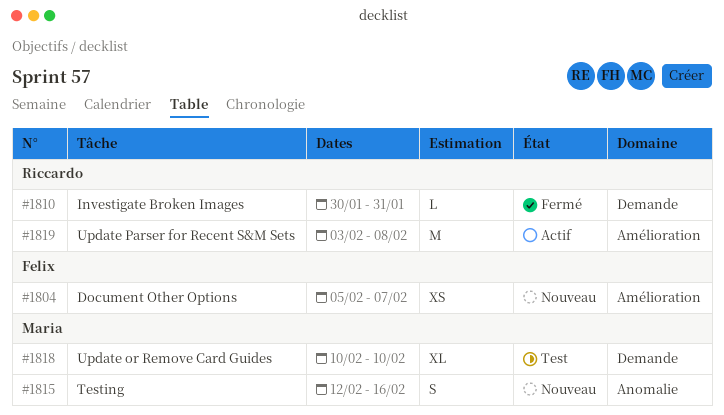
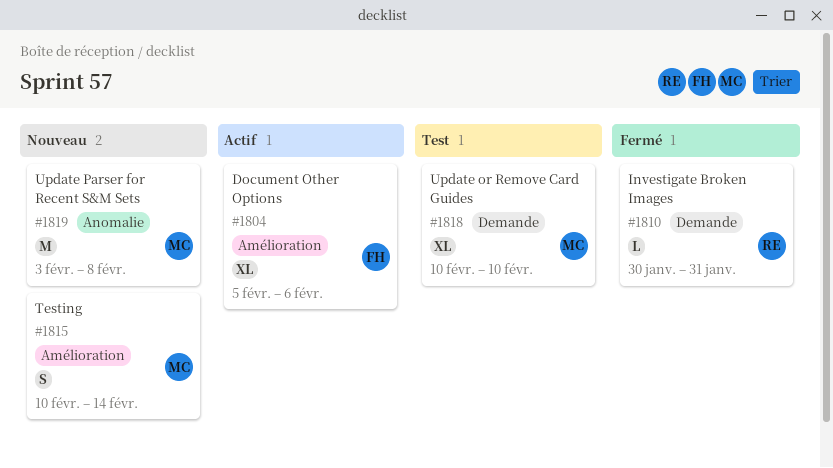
#1804, status: Nouveau -> Actif
#1804, estimate: XS -> XL
#1804, due: Feb 7 -> Feb 6
#1815, label: Anomalie -> Amélioration
#1815, start: Feb 12 -> Feb 10
#1815, due: Feb 16 -> Feb 14
#1819, status: Actif -> Nouveau
#1819, owner: Riccardo -> Maria
#1819, label: Amélioration -> Anomalie

